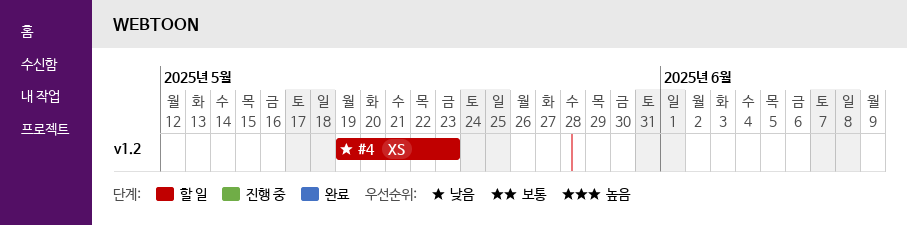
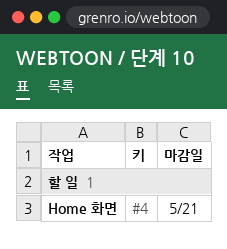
#4, due: May 23 -> May 21

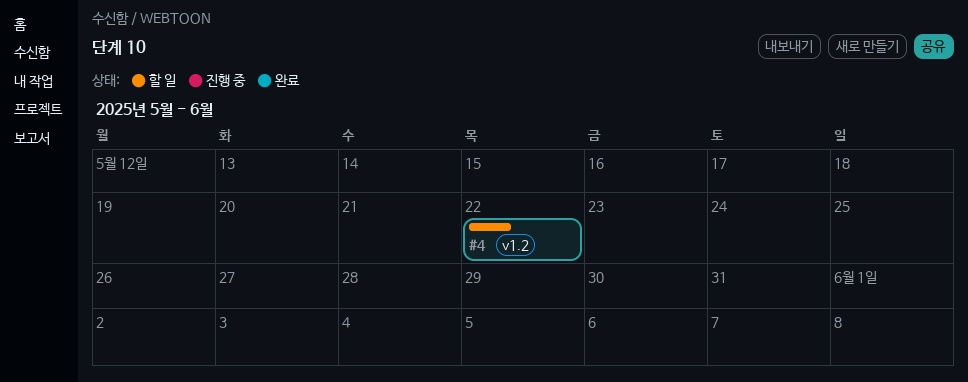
#4, due: May 21 -> May 22

